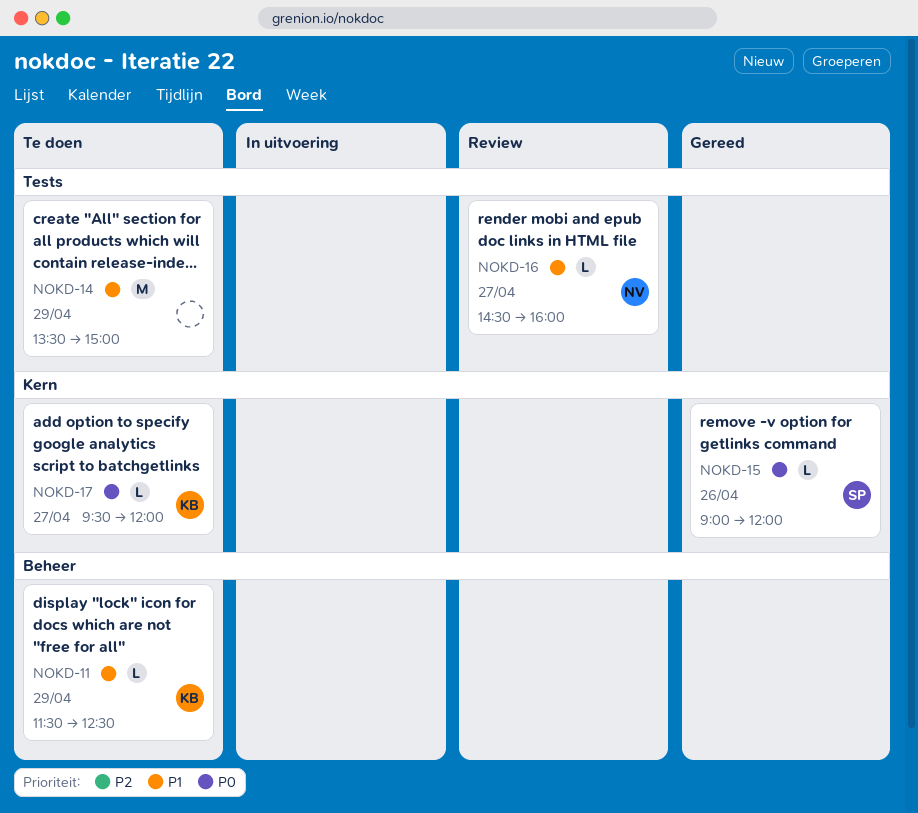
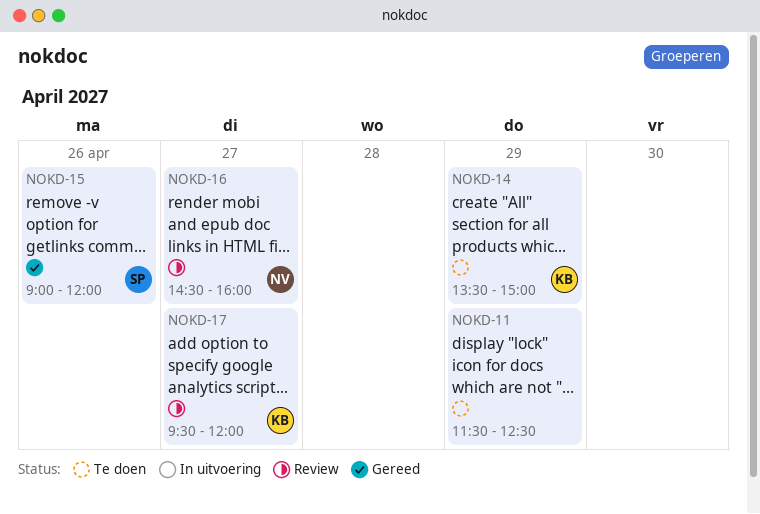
NOKD-11, owner: KB -> none
NOKD-14, owner: none -> KB
NOKD-17, status: Te doen -> Review

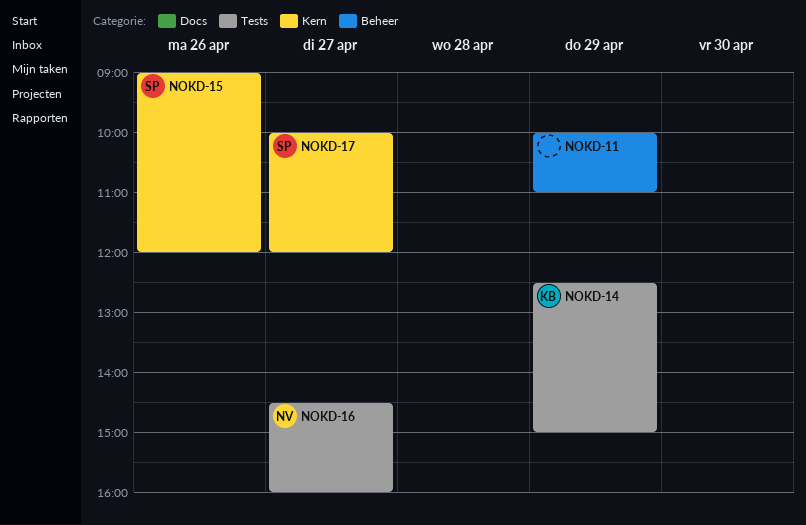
NOKD-11, begins: 11:30 -> 10:00
NOKD-11, ends: 12:30 -> 11:00
NOKD-14, begins: 13:30 -> 12:30
NOKD-17, owner: KB -> SP
NOKD-17, begins: 09:30 -> 10:00

